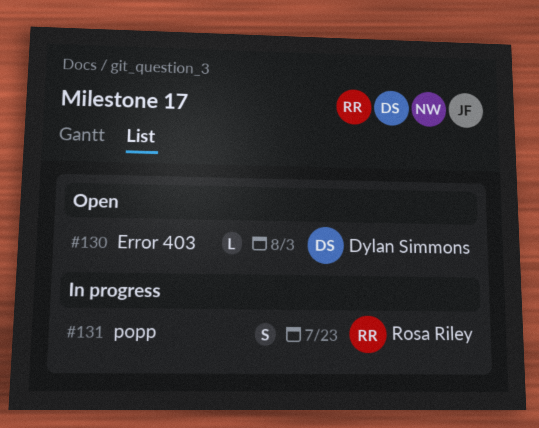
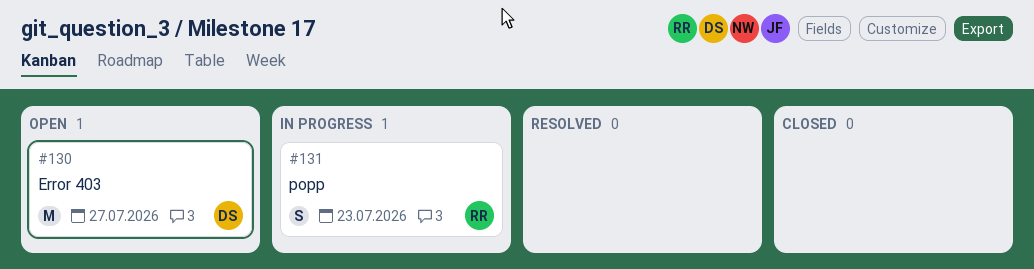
#130, estimate: L -> M
#130, due: Aug 3 -> Jul 27

